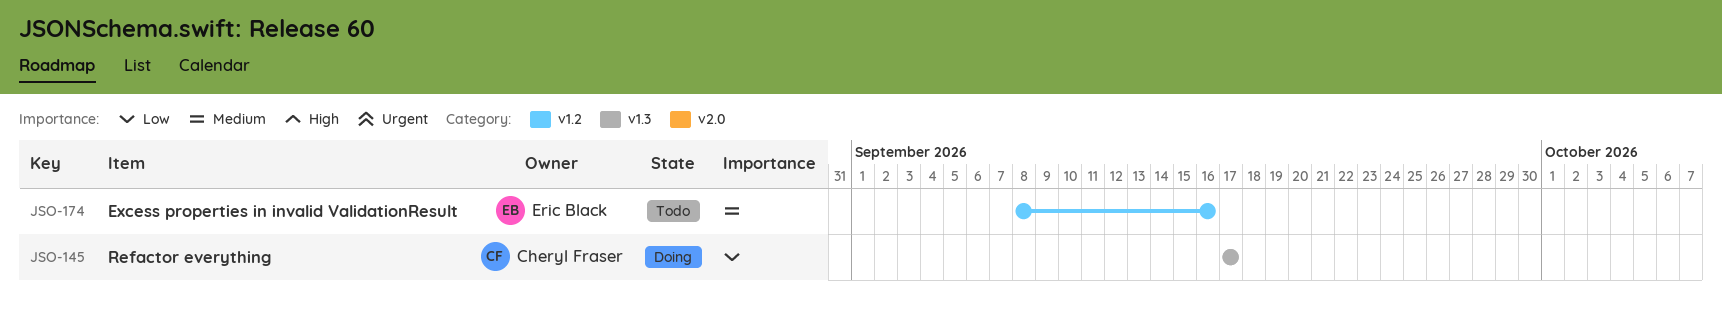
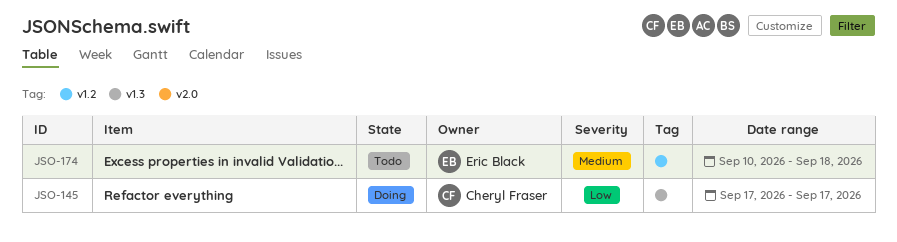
JSO-174, start: Sep 8 -> Sep 10
JSO-174, due: Sep 16 -> Sep 18

